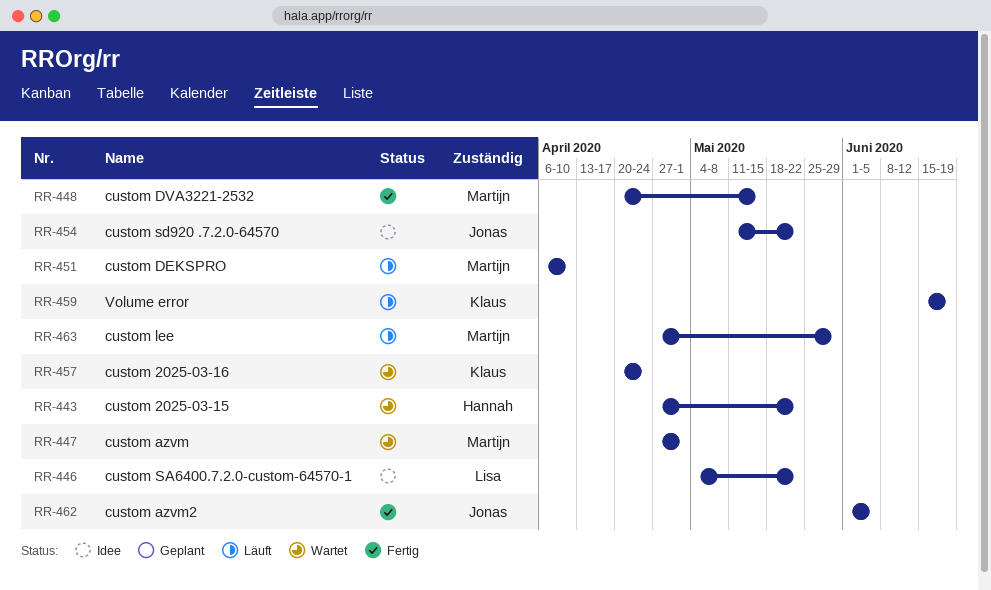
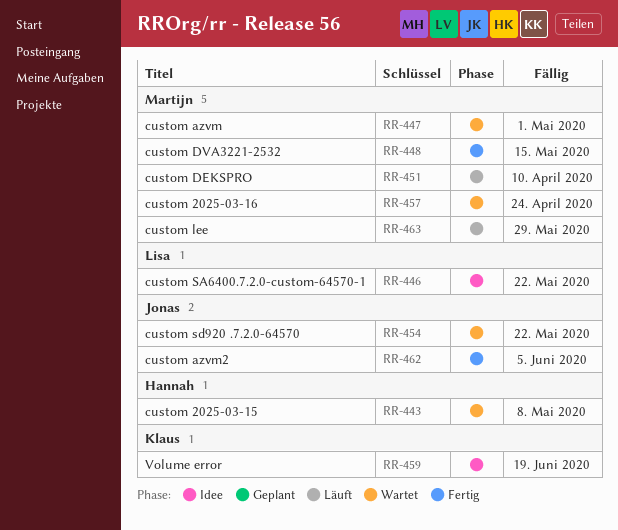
RR-443, due: May 22 -> May 8
RR-454, status: Idee -> Wartet
RR-457, owner: Klaus -> Martijn
RR-459, status: Läuft -> Idee

